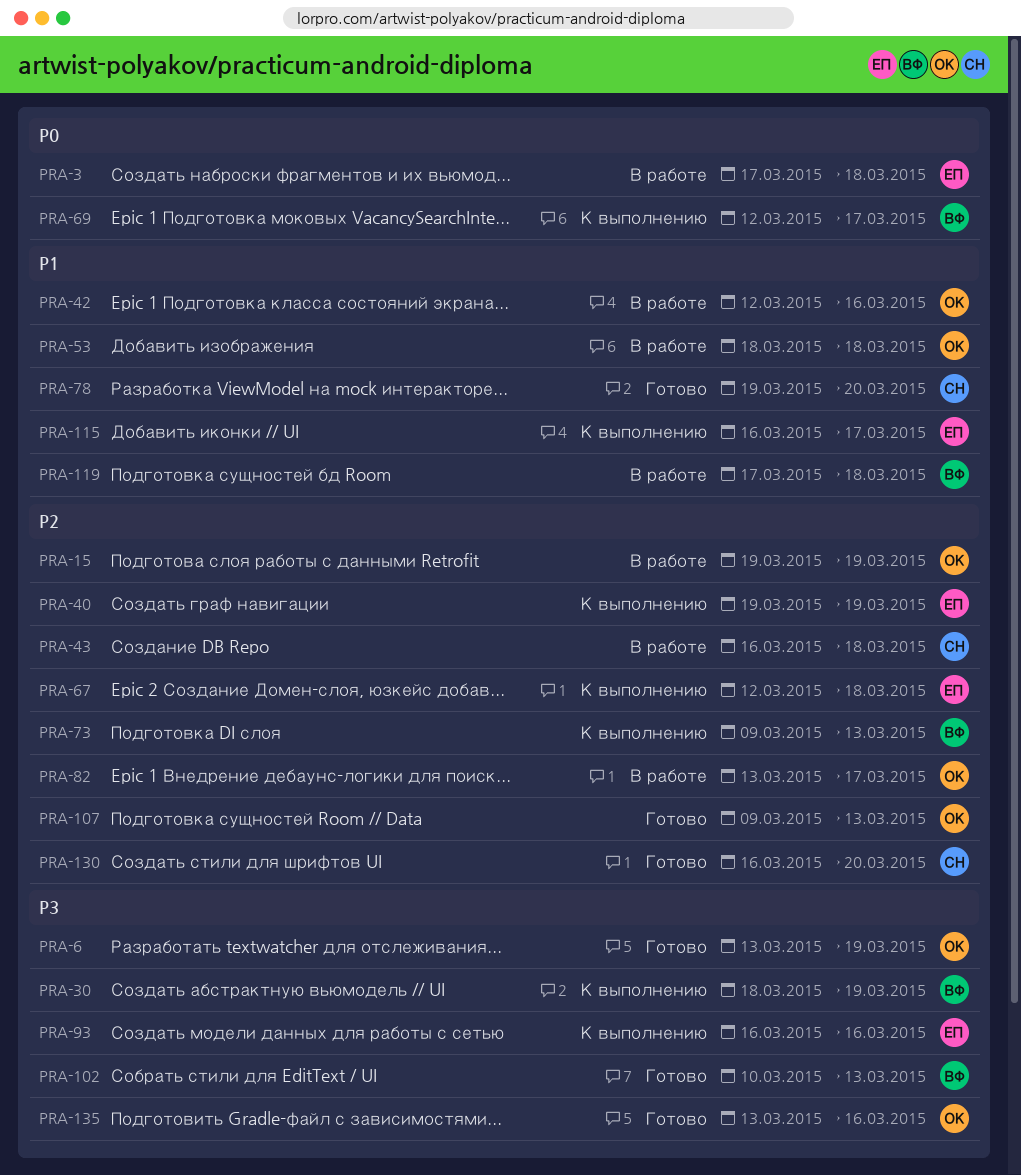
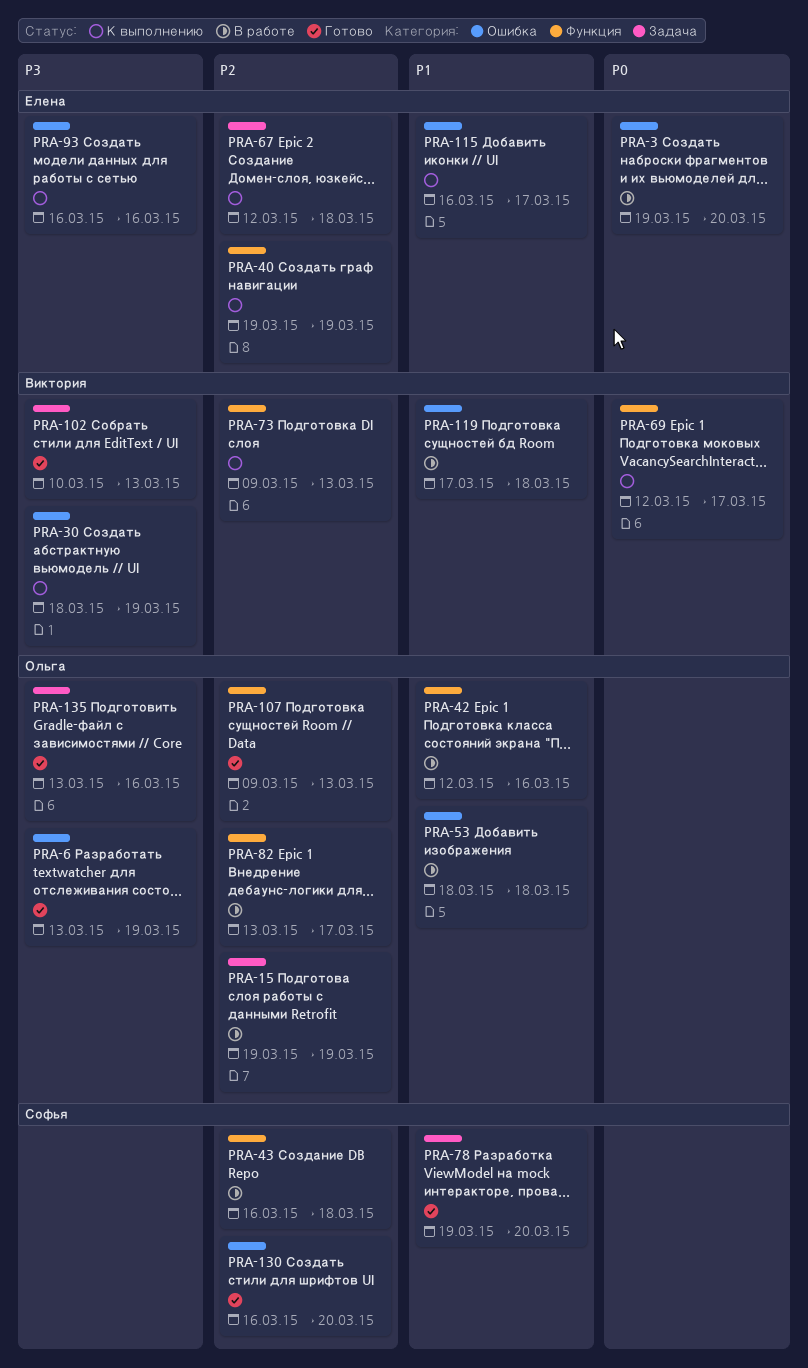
PRA-3, start: Mar 17 -> Mar 19
PRA-3, due: Mar 18 -> Mar 20

